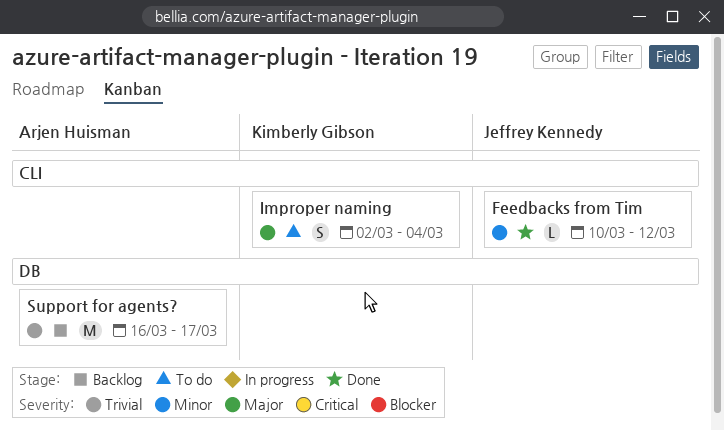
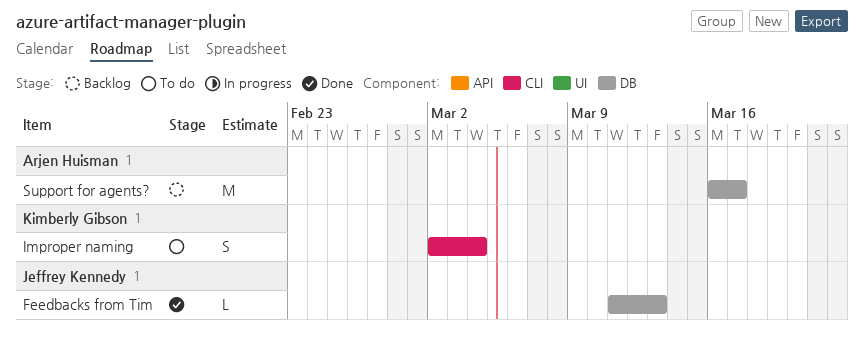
Feedbacks from Tim, label: CLI -> DB
Feedbacks from Tim, start: Mar 10 -> Mar 11
Feedbacks from Tim, due: Mar 12 -> Mar 13

